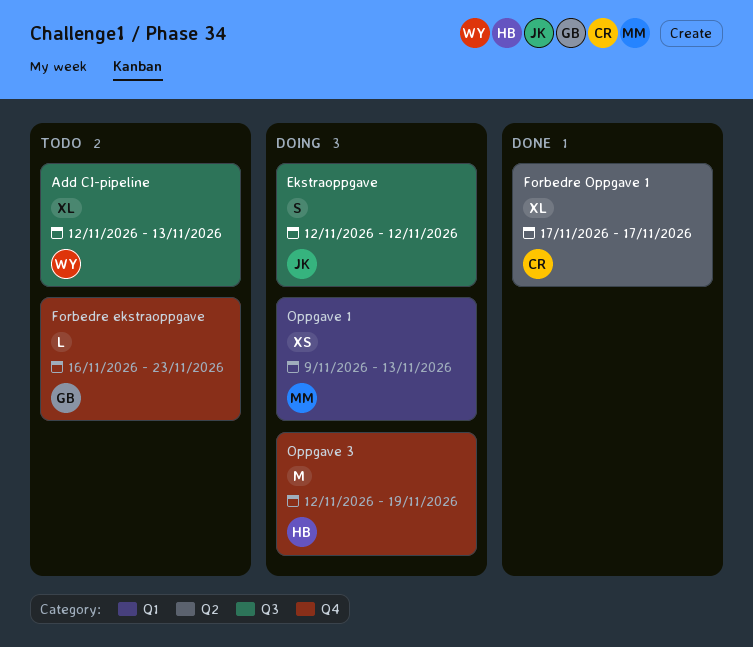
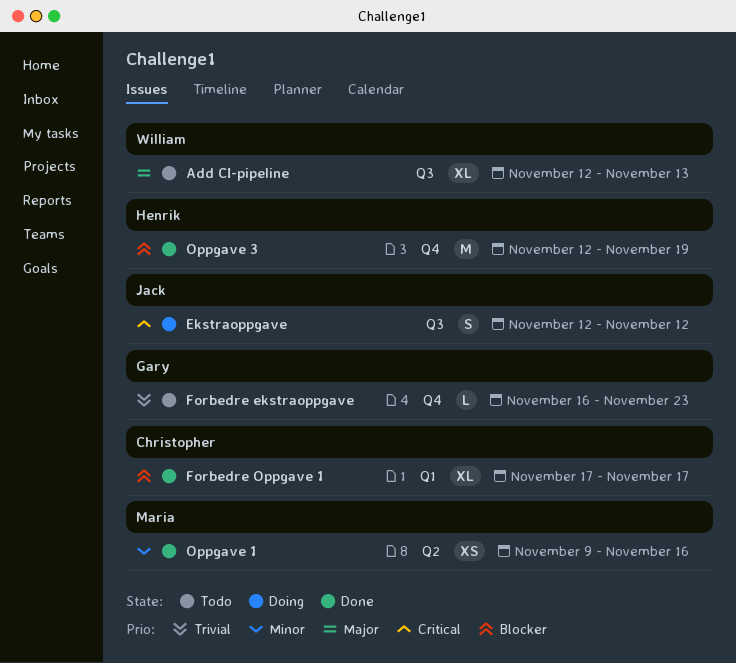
Forbedre Oppgave 1, label: Q2 -> Q1
Oppgave 1, status: Doing -> Done
Oppgave 1, label: Q1 -> Q2
Oppgave 1, due: Nov 13 -> Nov 16
Oppgave 3, status: Doing -> Done

